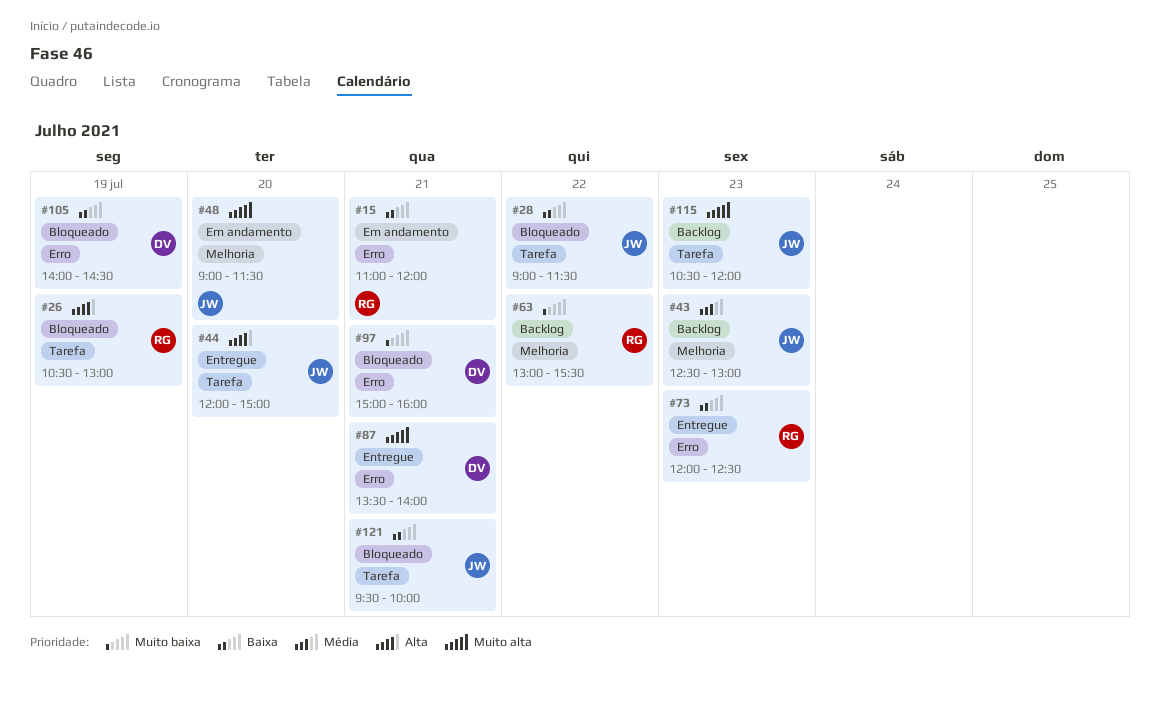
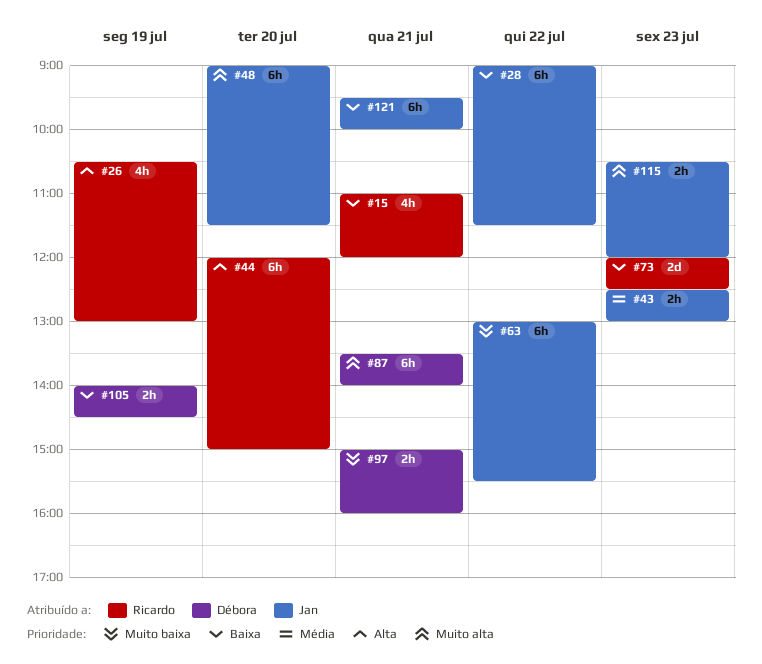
#44, owner: Jan -> Ricardo
#63, owner: Ricardo -> Jan

